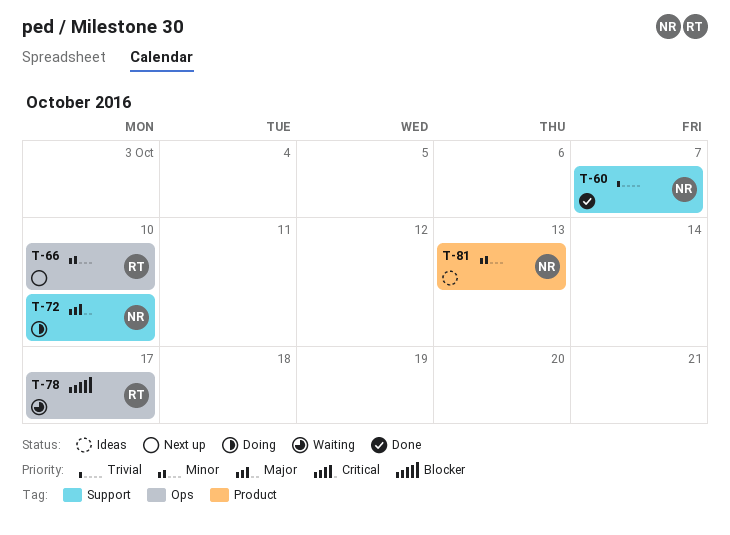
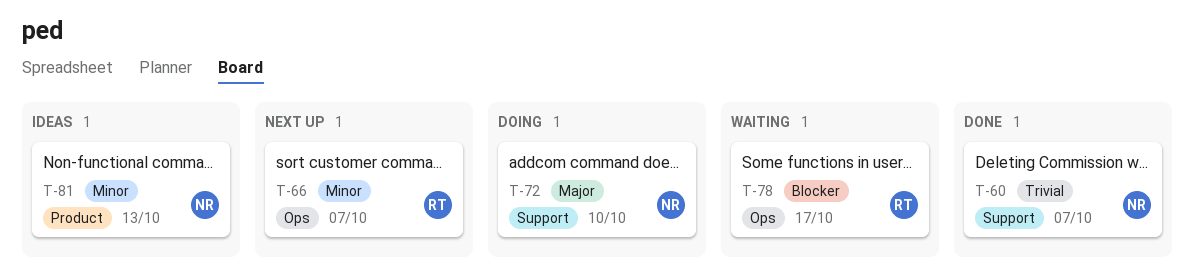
T-66, due: Oct 10 -> Oct 7

